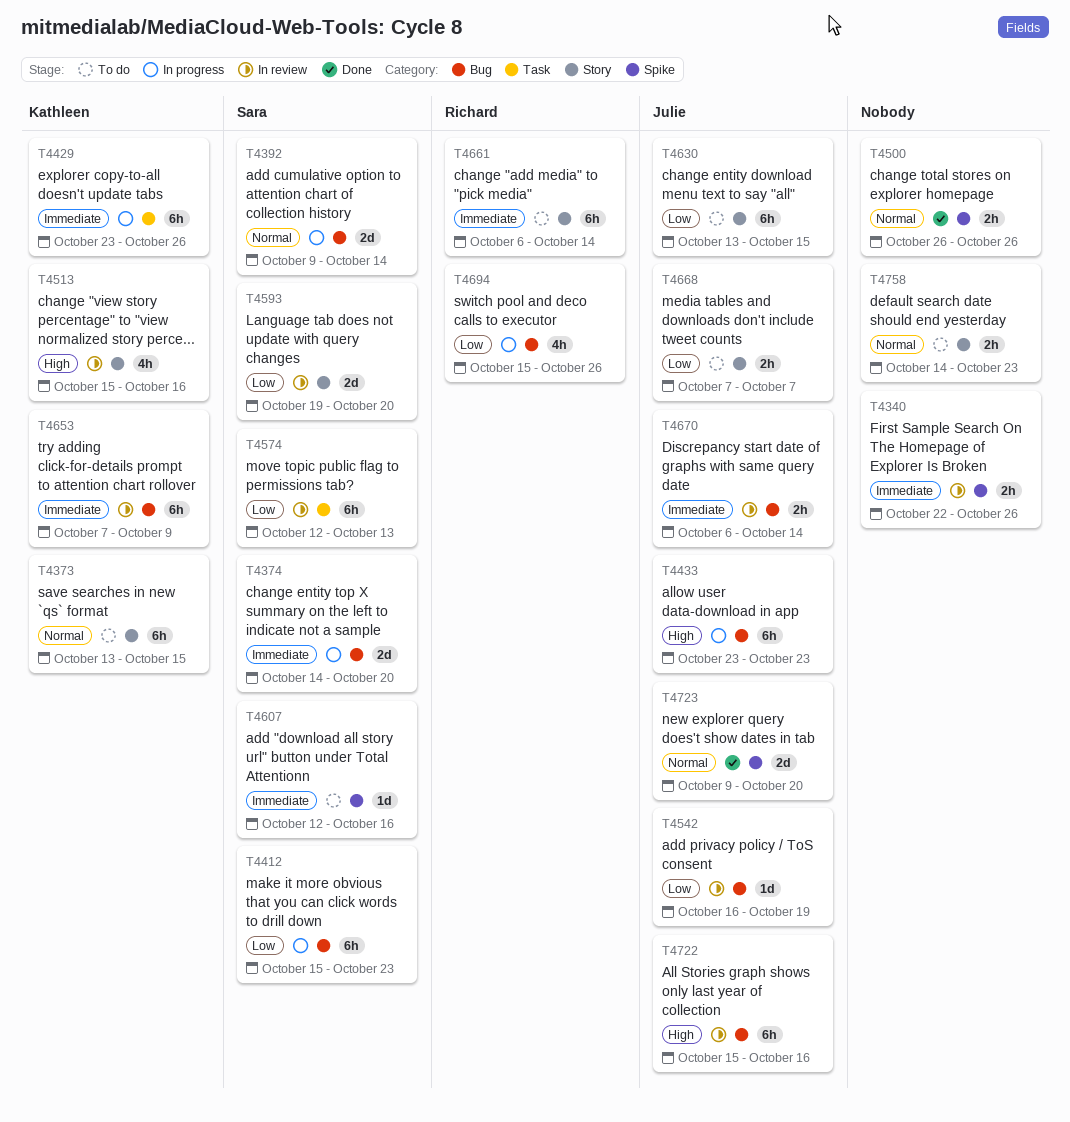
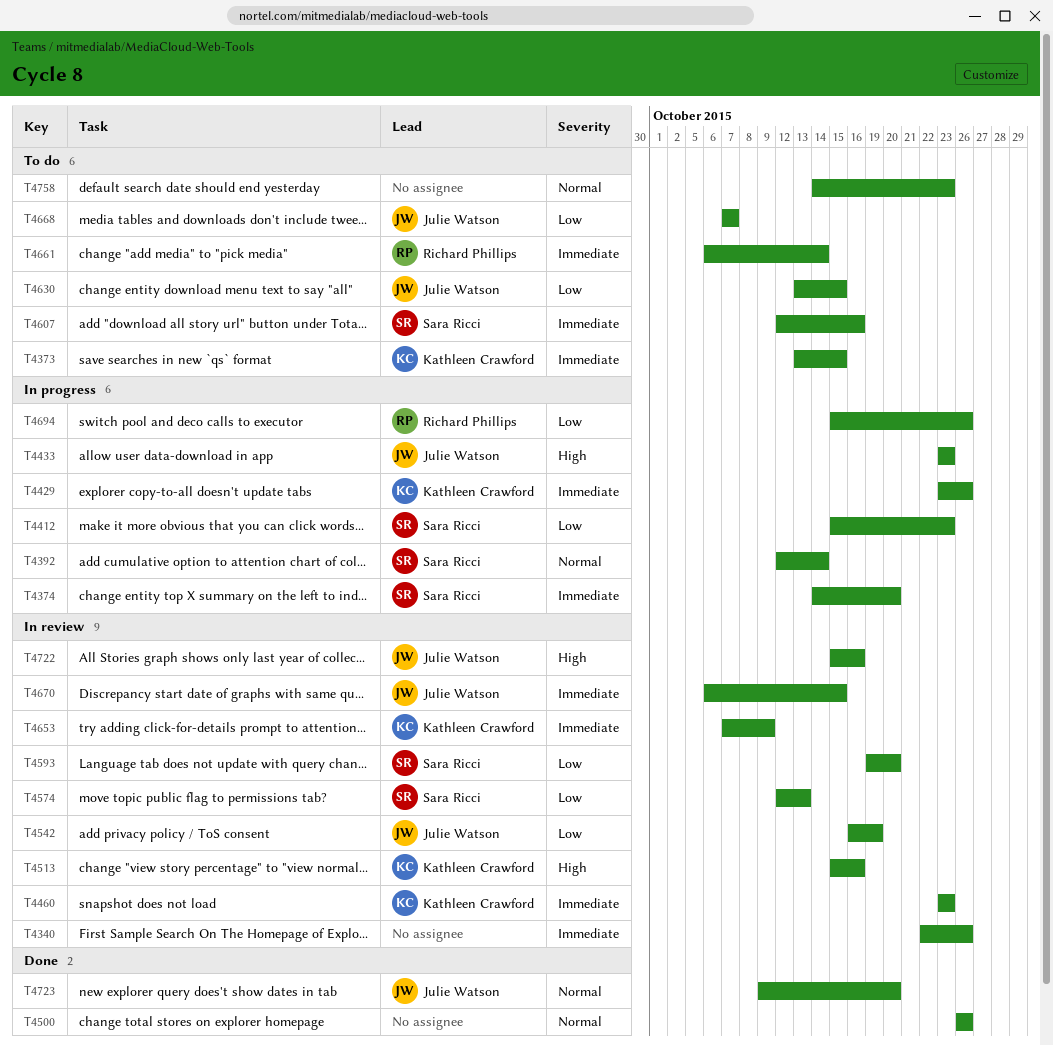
T4373, priority: Normal -> Immediate
T4392, start: Oct 9 -> Oct 12
T4460: none -> present
T4670, due: Oct 14 -> Oct 15

